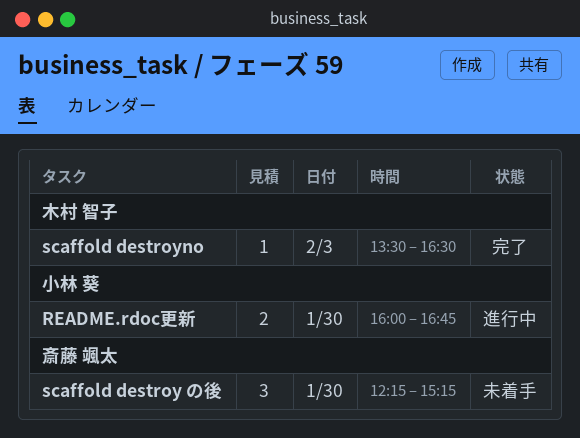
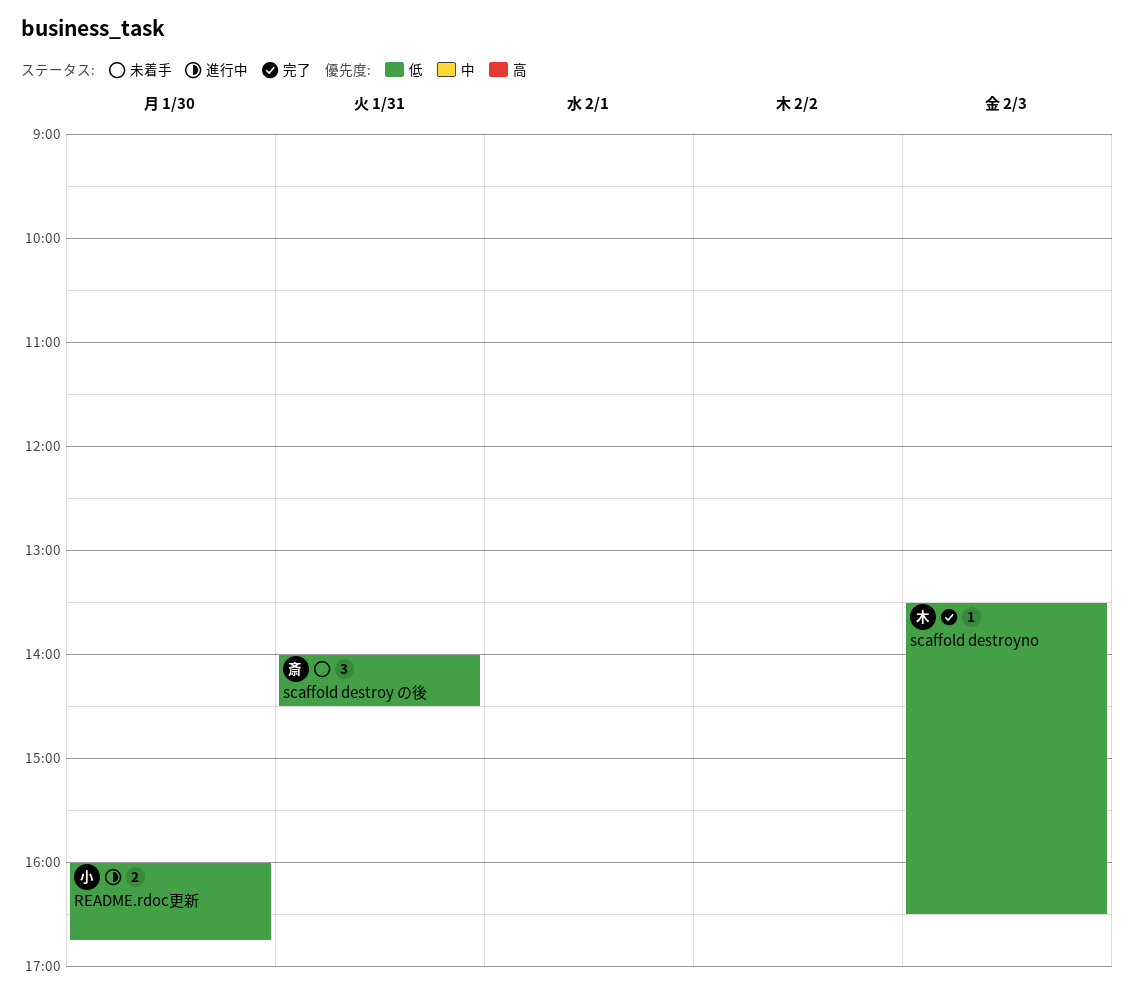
scaffold destroy の後, day: Jan 30 -> Jan 31
scaffold destroy の後, begins: 12:15 -> 14:00
scaffold destroy の後, ends: 15:15 -> 14:30

